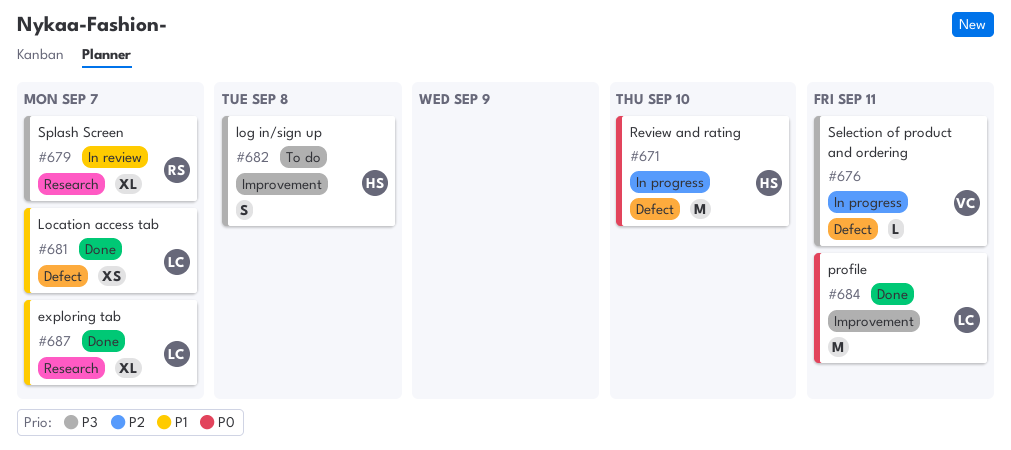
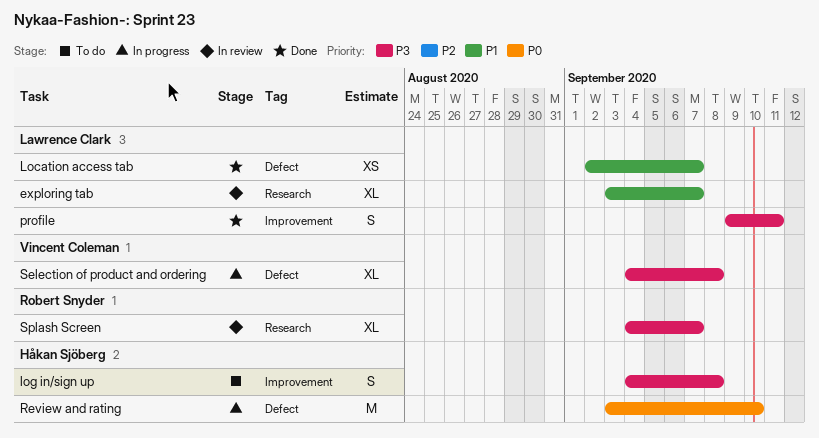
exploring tab, status: Done -> In review
profile, priority: P0 -> P3
profile, estimate: M -> S
Selection of product and ordering, estimate: L -> XL
Selection of product and ordering, due: Sep 11 -> Sep 8

